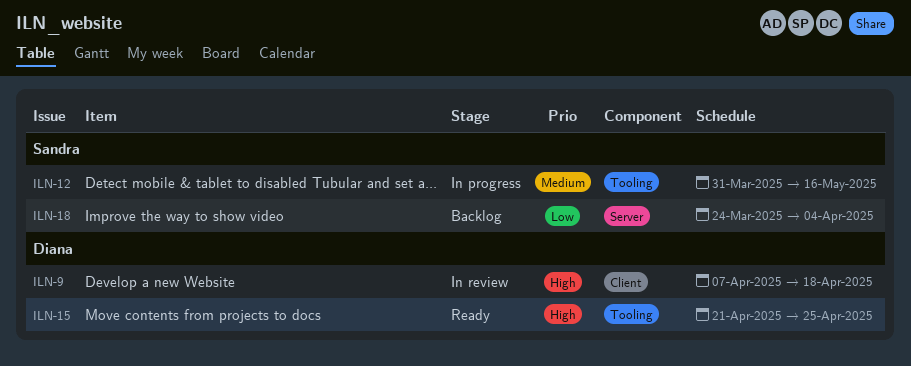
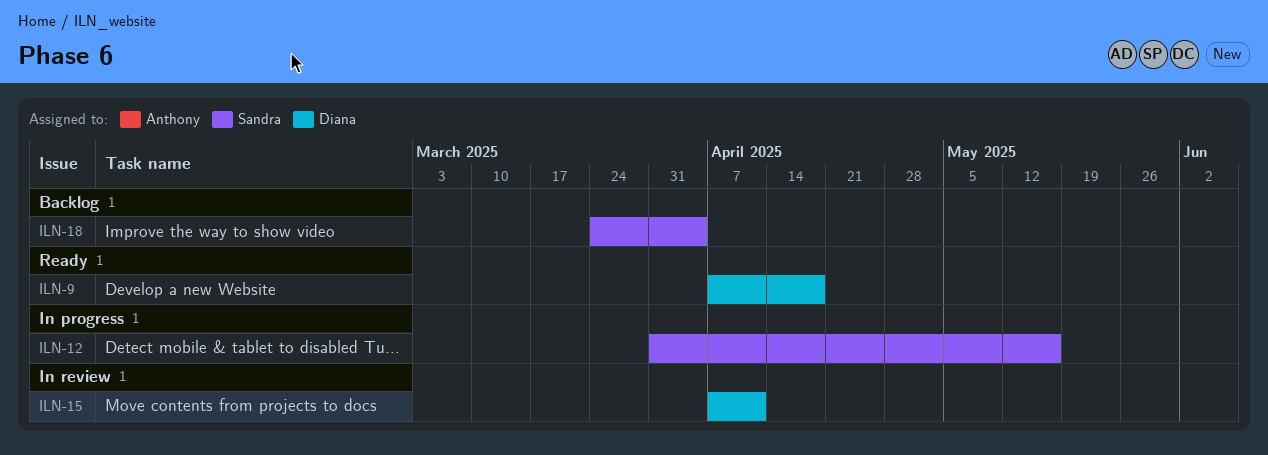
ILN-9, status: In review -> Ready
ILN-15, status: Ready -> In review
ILN-15, start: Apr 21 -> Apr 7
ILN-15, due: Apr 25 -> Apr 11

